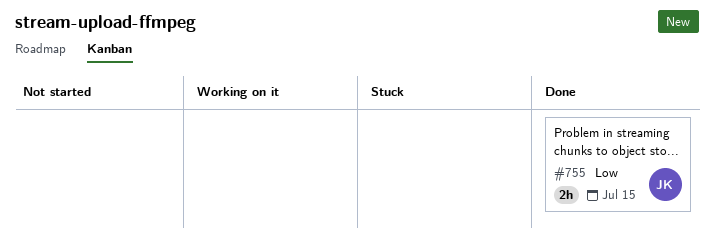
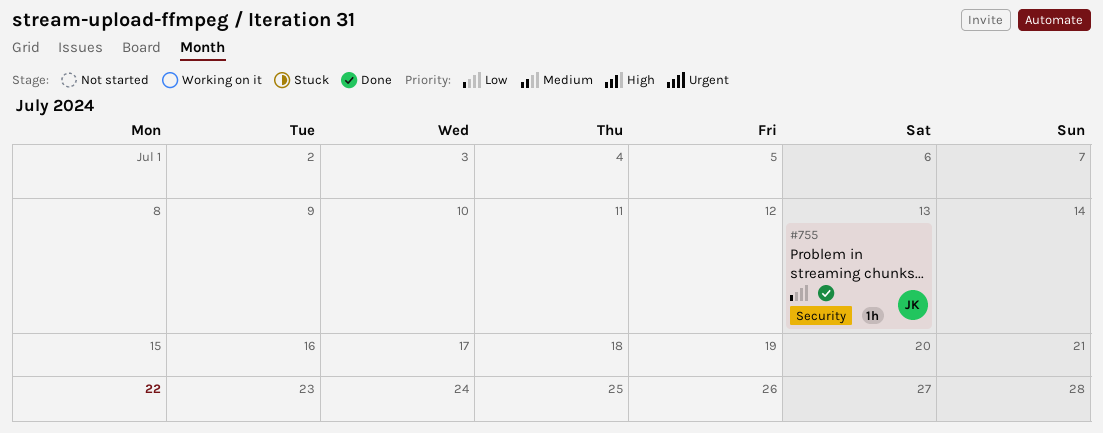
#755, estimate: 2h -> 1h
#755, due: Jul 15 -> Jul 13

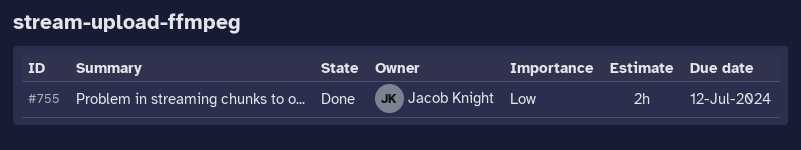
#755, estimate: 1h -> 2h
#755, due: Jul 13 -> Jul 12

